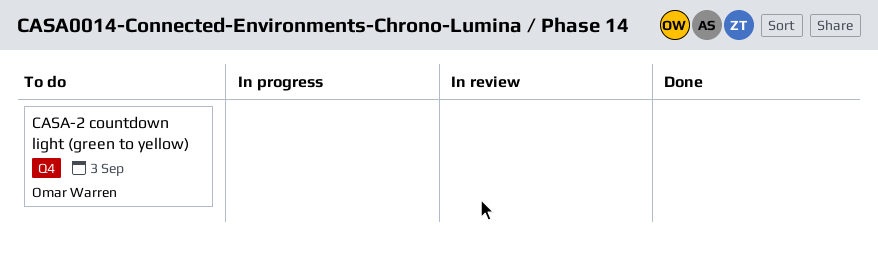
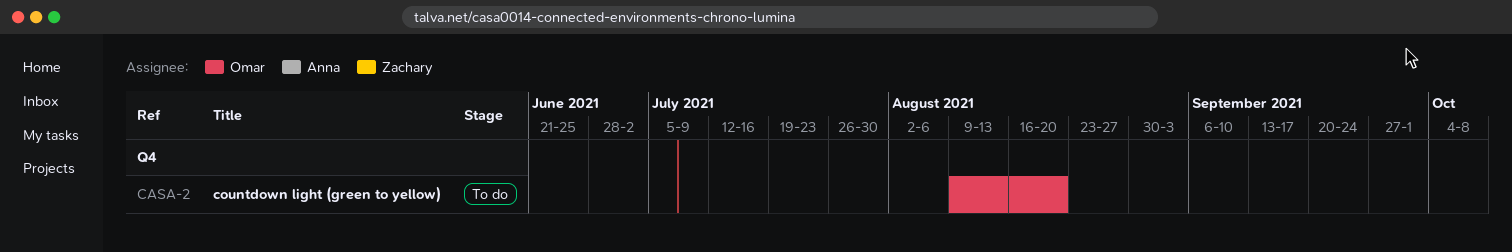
CASA-2, due: Sep 3 -> Aug 20

